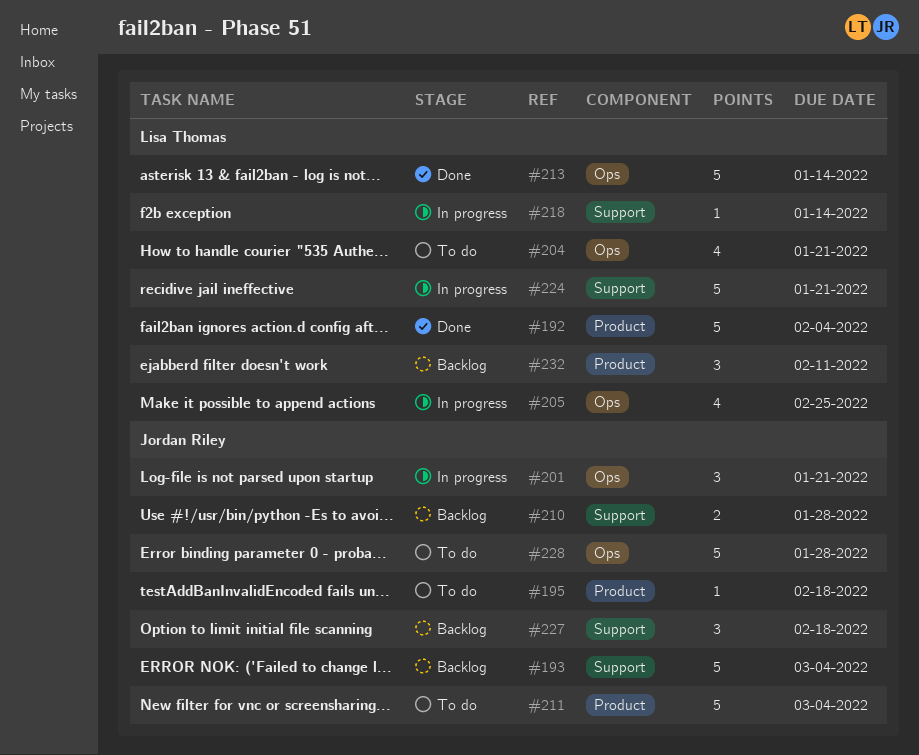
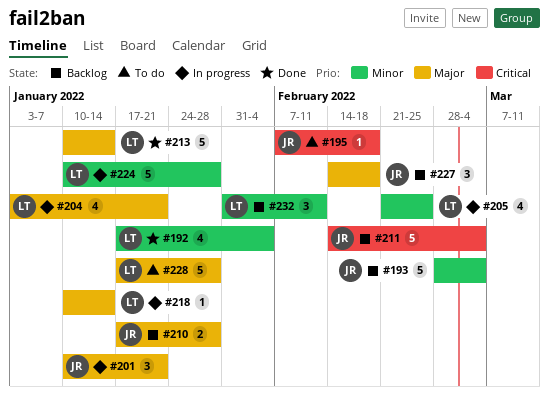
#192, estimate: 5 -> 4
#204, status: To do -> In progress
#211, status: To do -> Backlog
#224, due: Jan 21 -> Jan 28
#228, owner: Jordan Riley -> Lisa Thomas

